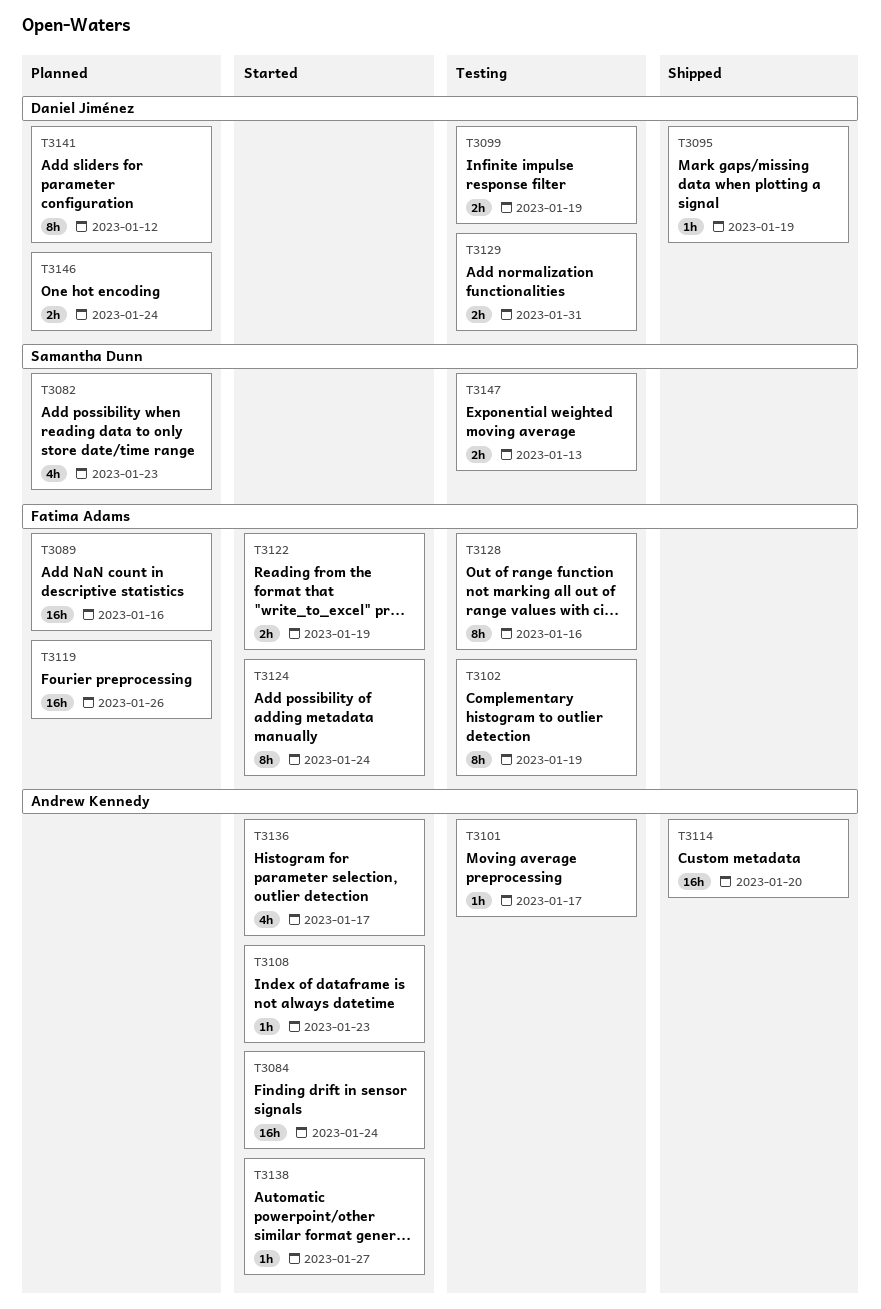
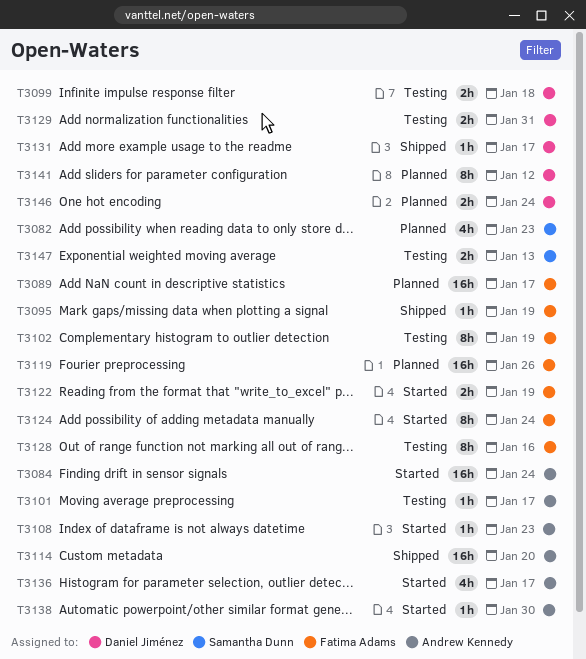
T3089, due: Jan 16 -> Jan 17
T3095, owner: Daniel Jiménez -> Fatima Adams
T3099, due: Jan 19 -> Jan 18
T3131: none -> present
T3138, due: Jan 27 -> Jan 30

